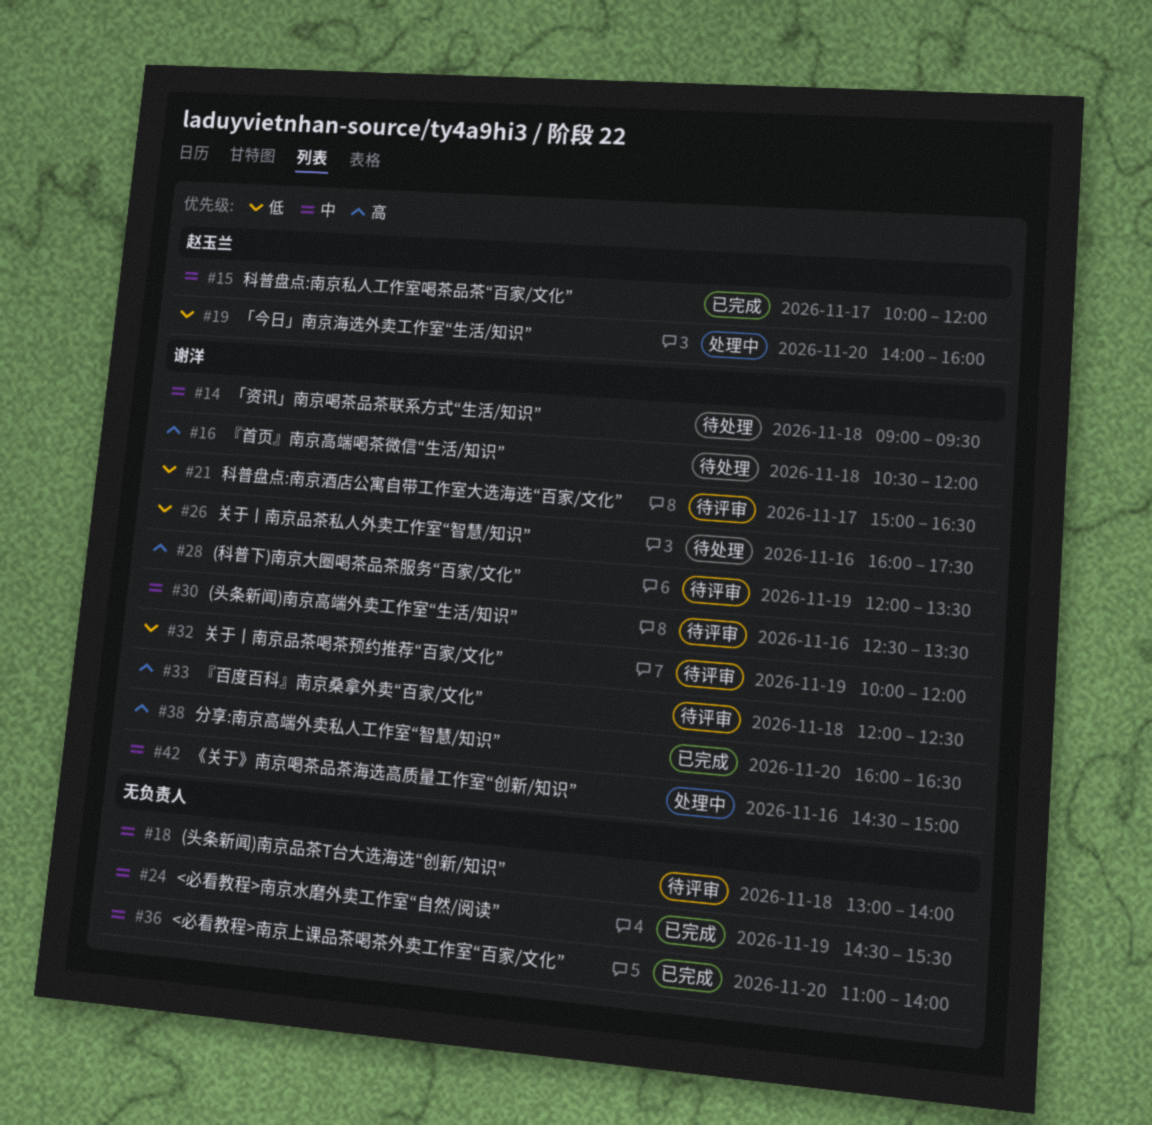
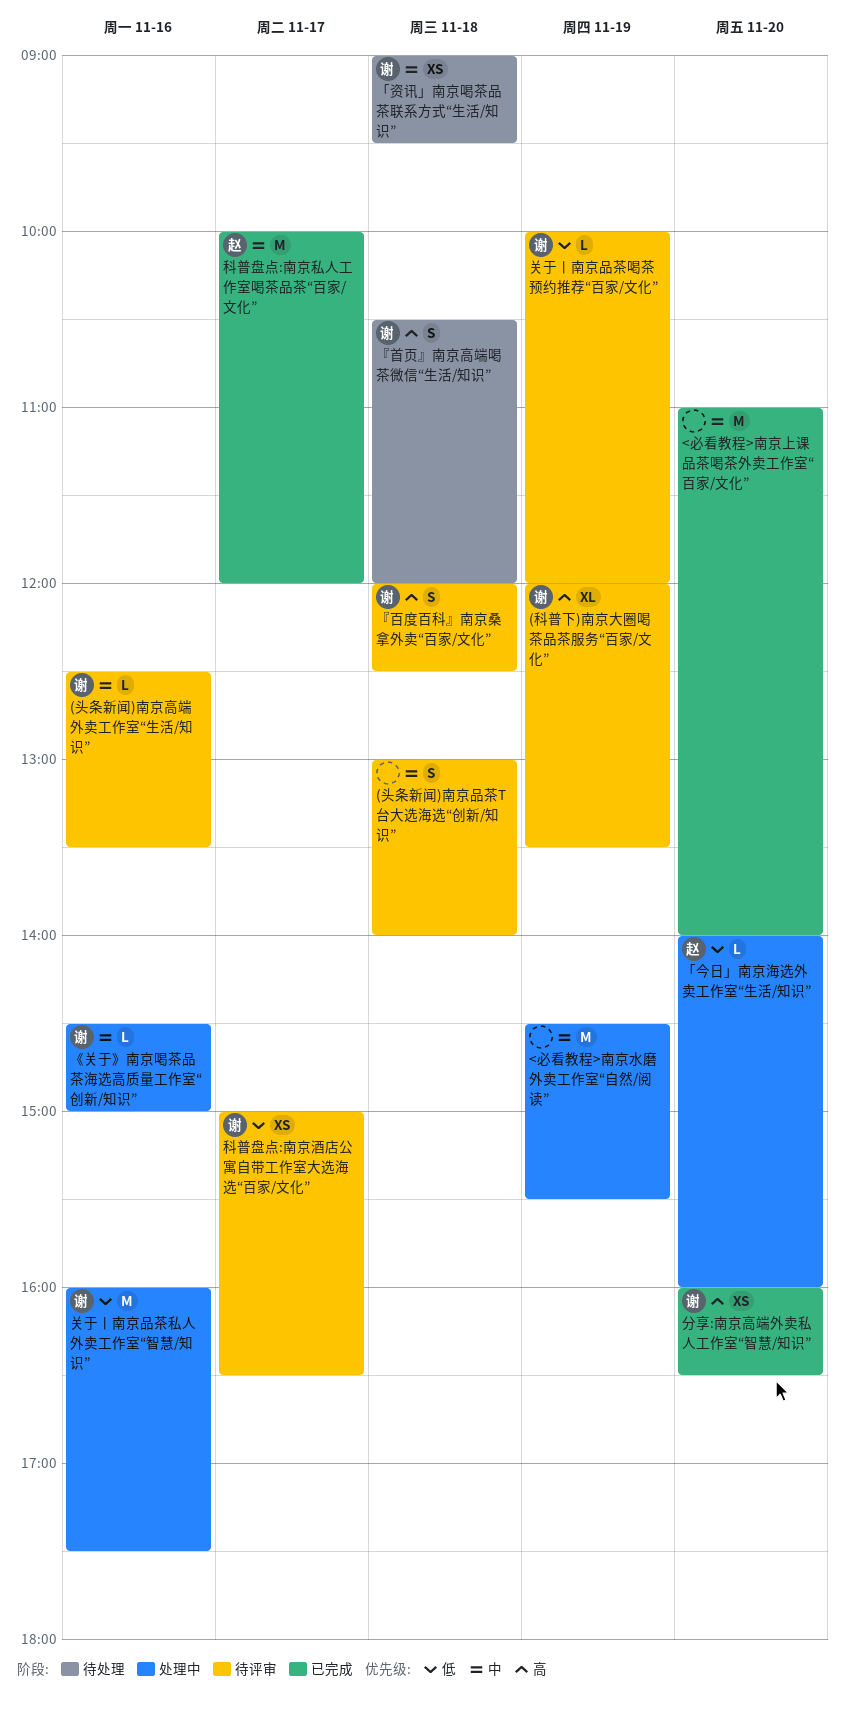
<必看教程>南京水磨外卖工作室“自然/阅读”, status: 已完成 -> 处理中
关于丨南京品茶私人外卖工作室“智慧/知识”, status: 待处理 -> 处理中

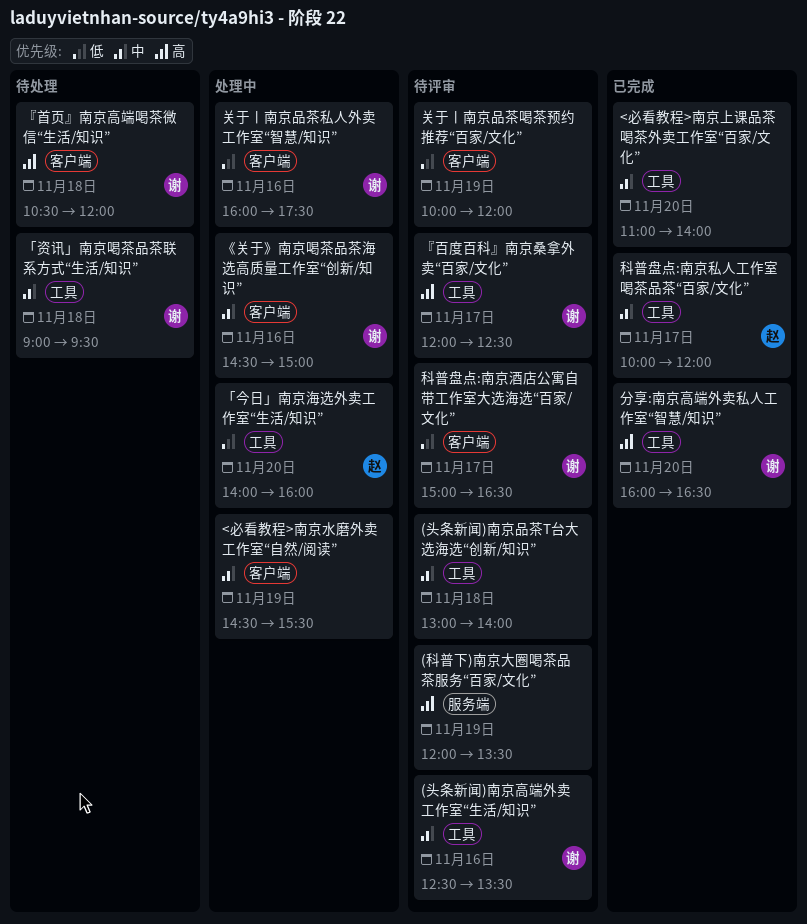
(科普下)南京大圈喝茶品茶服务“百家/文化”, owner: 谢 -> none
『百度百科』南京桑拿外卖“百家/文化”, day: Nov 18 -> Nov 17
关于丨南京品茶喝茶预约推荐“百家/文化”, owner: 谢 -> none

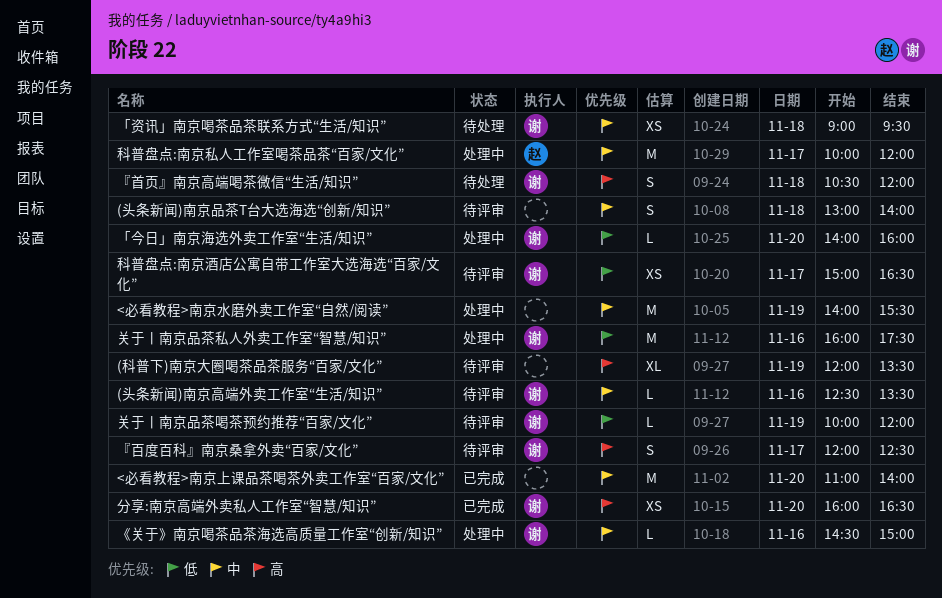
<必看教程>南京水磨外卖工作室“自然/阅读”, begins: 14:30 -> 14:00
「今日」南京海选外卖工作室“生活/知识”, owner: 赵 -> 谢
关于丨南京品茶喝茶预约推荐“百家/文化”, owner: none -> 谢
科普盘点:南京私人工作室喝茶品茶“百家/文化”, status: 已完成 -> 处理中

